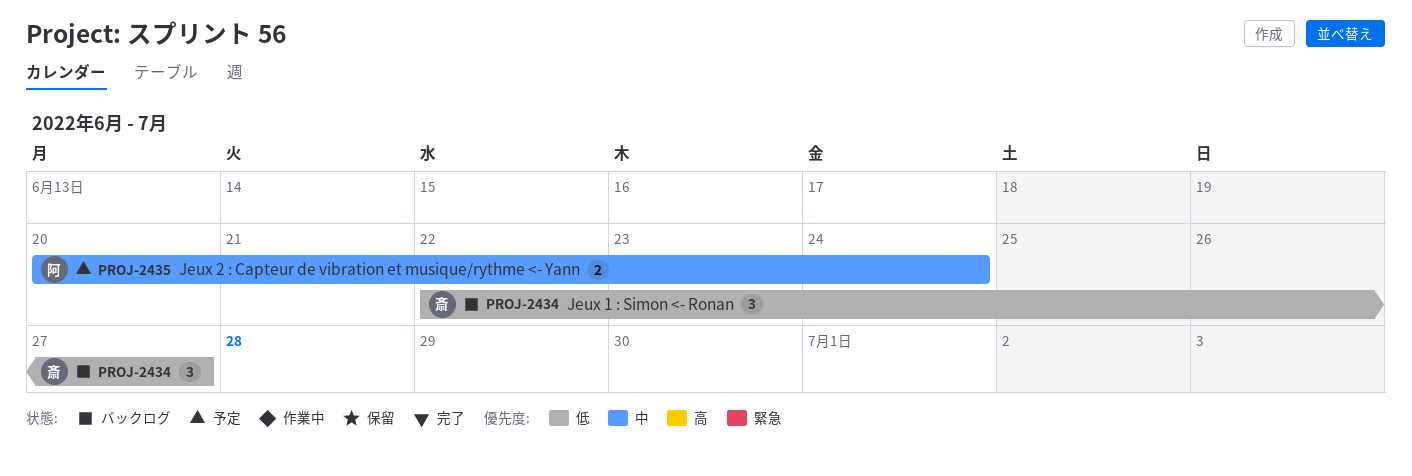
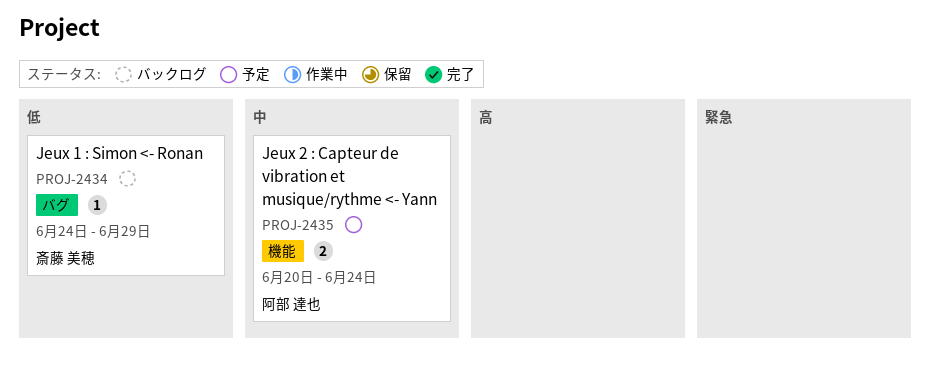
PROJ-2434, estimate: 3 -> 1
PROJ-2434, start: Jun 22 -> Jun 24
PROJ-2434, due: Jun 27 -> Jun 29

